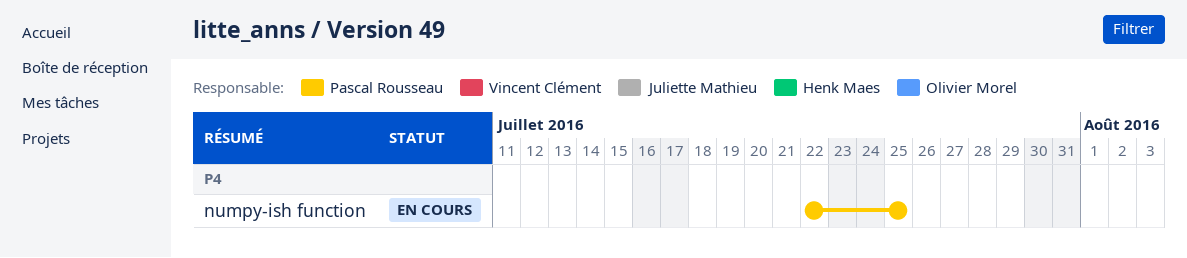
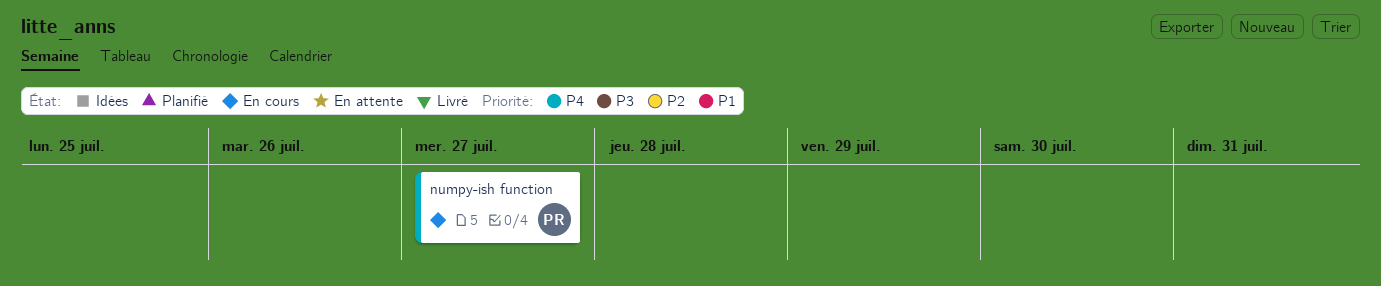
numpy-ish function, due: Jul 25 -> Jul 27

